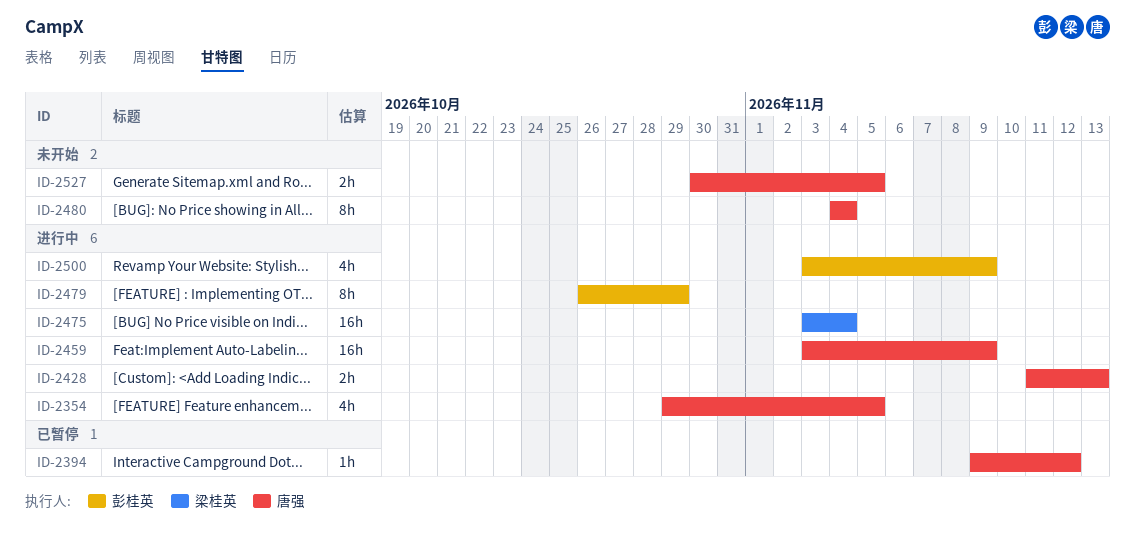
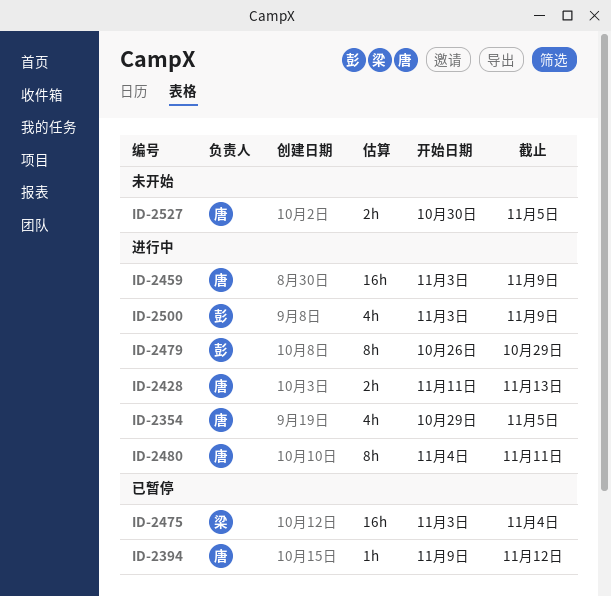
ID-2475, status: 进行中 -> 已暂停
ID-2480, status: 未开始 -> 进行中
ID-2480, due: Nov 4 -> Nov 11

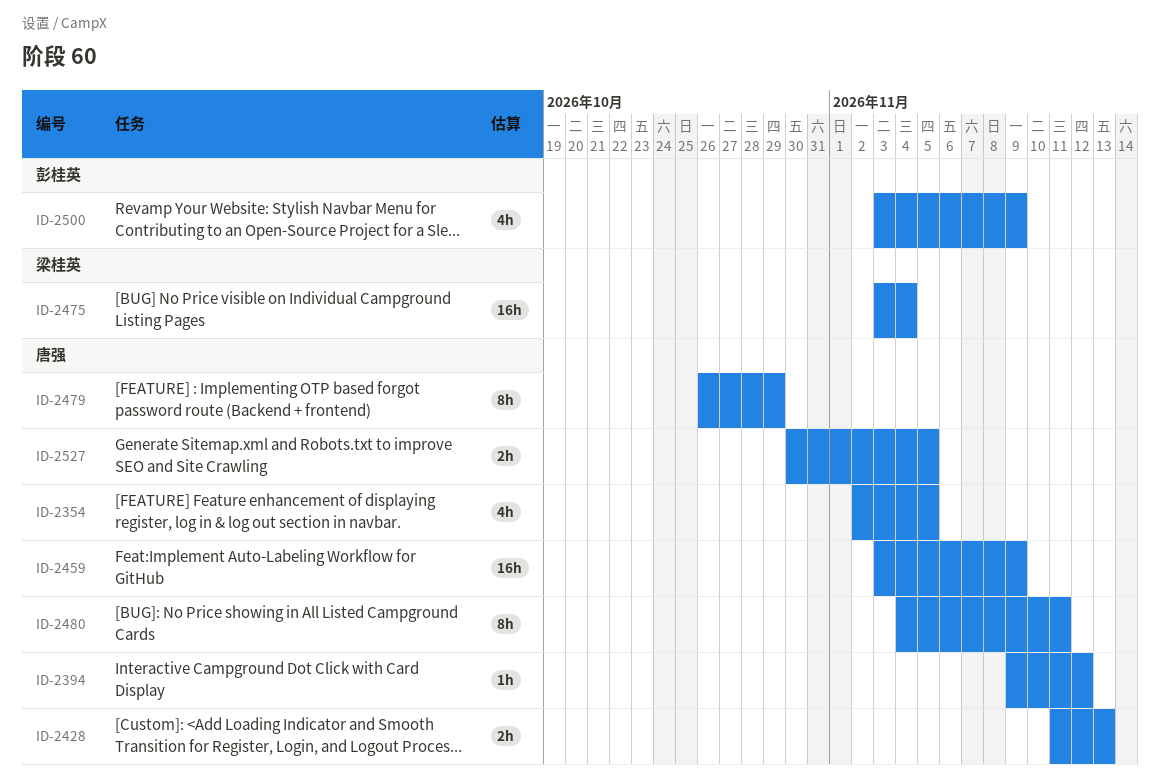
ID-2354, start: Oct 29 -> Nov 2
ID-2479, owner: 彭桂英 -> 唐强

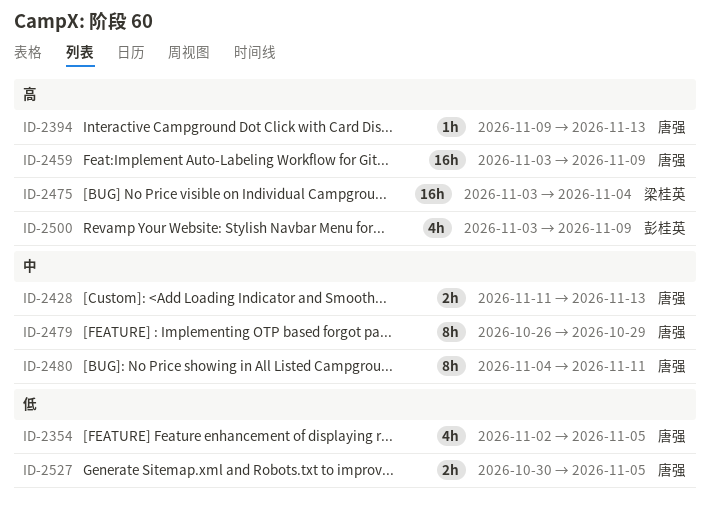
ID-2394, due: Nov 12 -> Nov 13

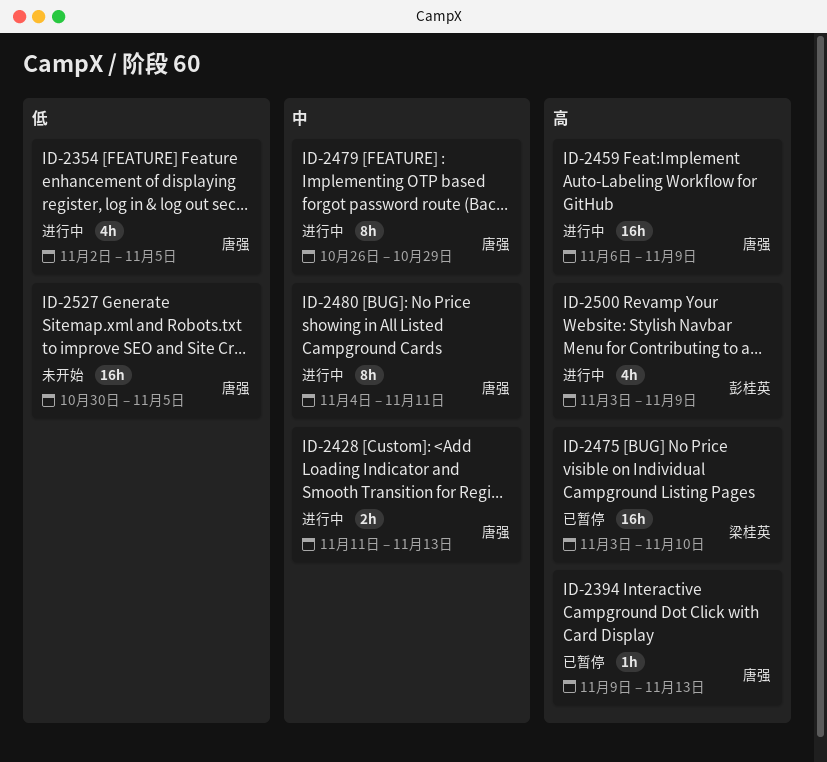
ID-2459, start: Nov 3 -> Nov 6
ID-2475, due: Nov 4 -> Nov 10
ID-2527, estimate: 2h -> 16h

